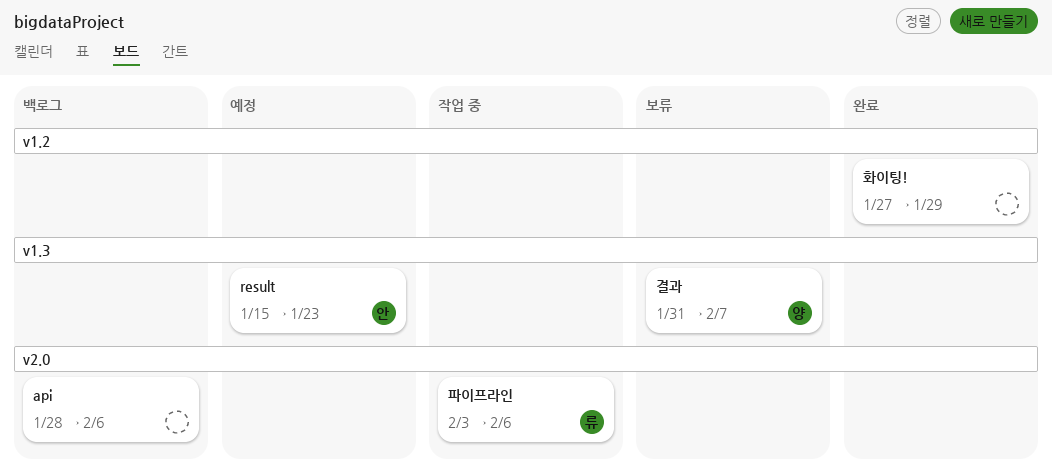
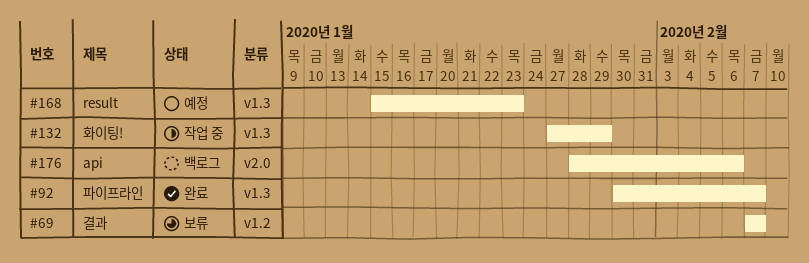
결과, label: v1.3 -> v1.2
결과, start: Jan 31 -> Feb 7
파이프라인, status: 작업 중 -> 완료
파이프라인, label: v2.0 -> v1.3
파이프라인, start: Feb 3 -> Jan 30
파이프라인, due: Feb 6 -> Feb 7
화이팅!, status: 완료 -> 작업 중
화이팅!, label: v1.2 -> v1.3

